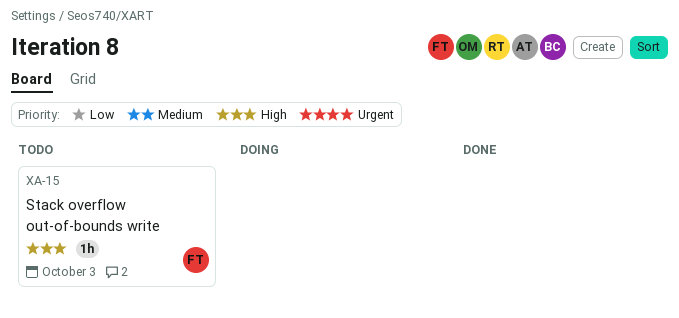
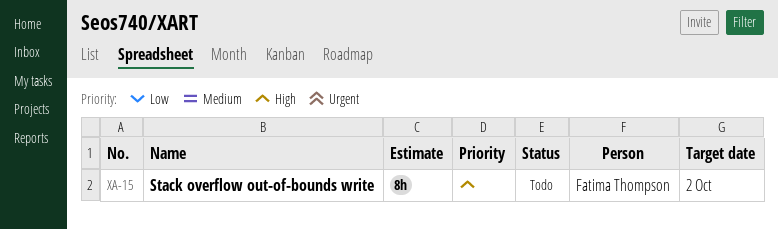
XA-15, estimate: 1h -> 8h
XA-15, due: Oct 3 -> Oct 2

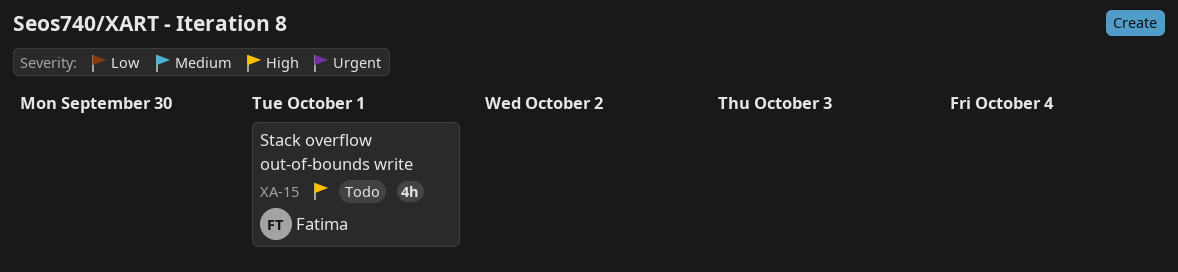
XA-15, estimate: 8h -> 4h
XA-15, due: Oct 2 -> Oct 1

